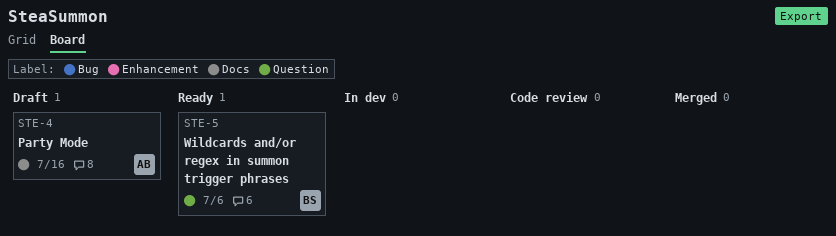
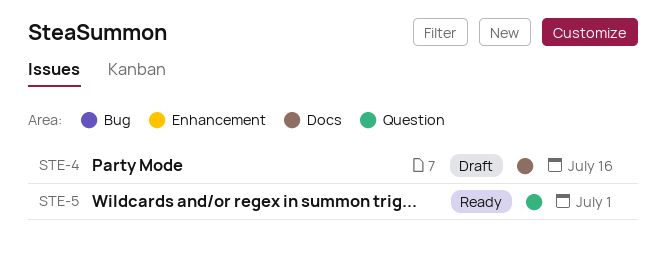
STE-5, due: Jul 6 -> Jul 1

